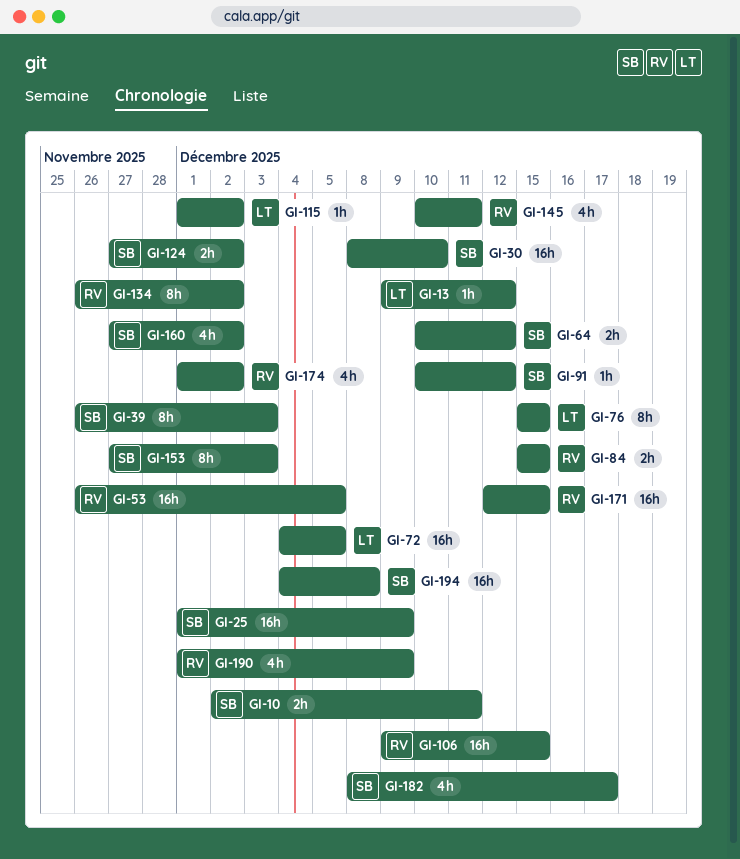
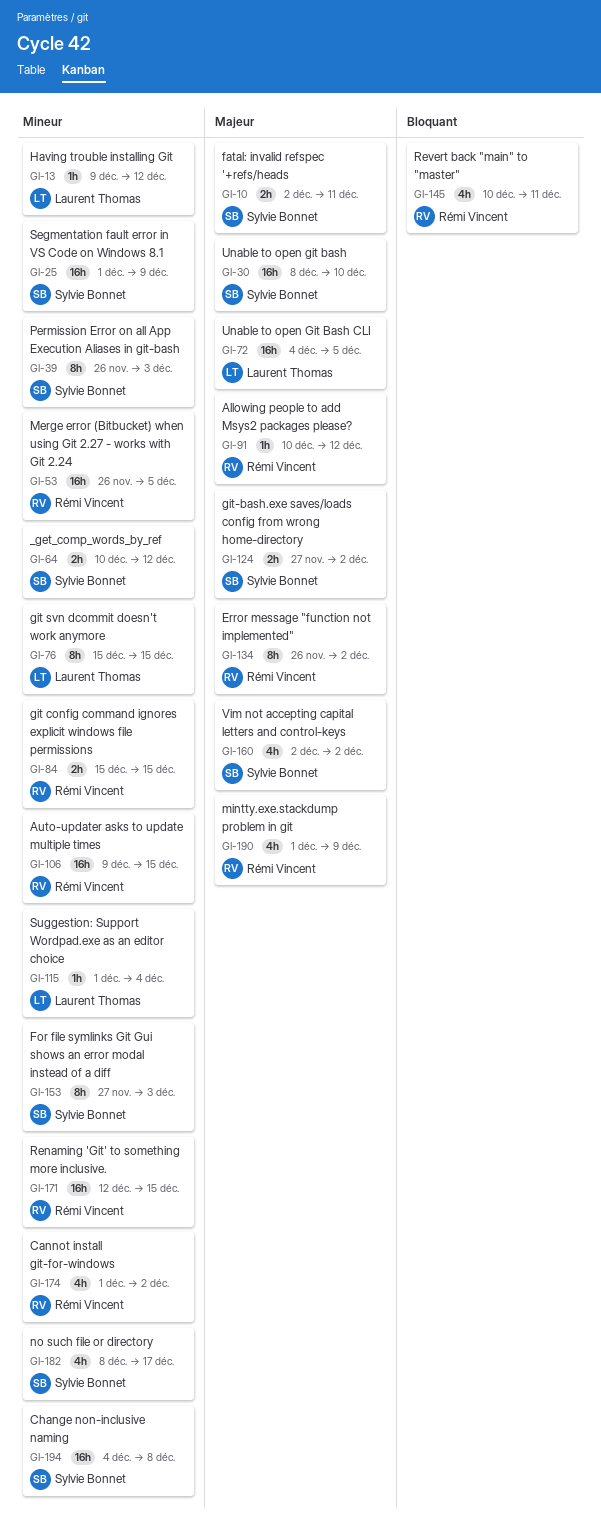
GI-91, owner: Sylvie Bonnet -> Rémi Vincent
GI-115, due: Dec 2 -> Dec 4
GI-160, start: Nov 27 -> Dec 2

